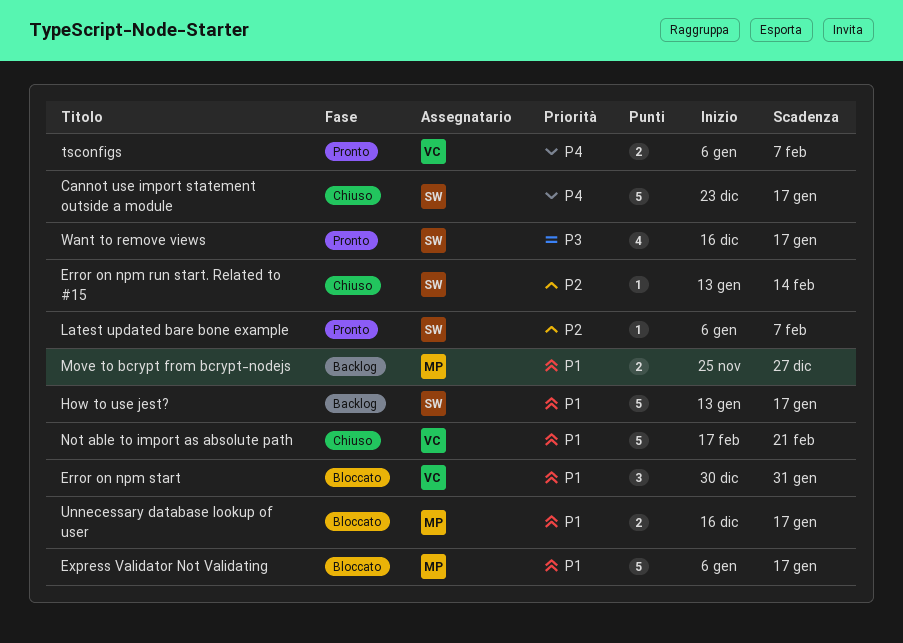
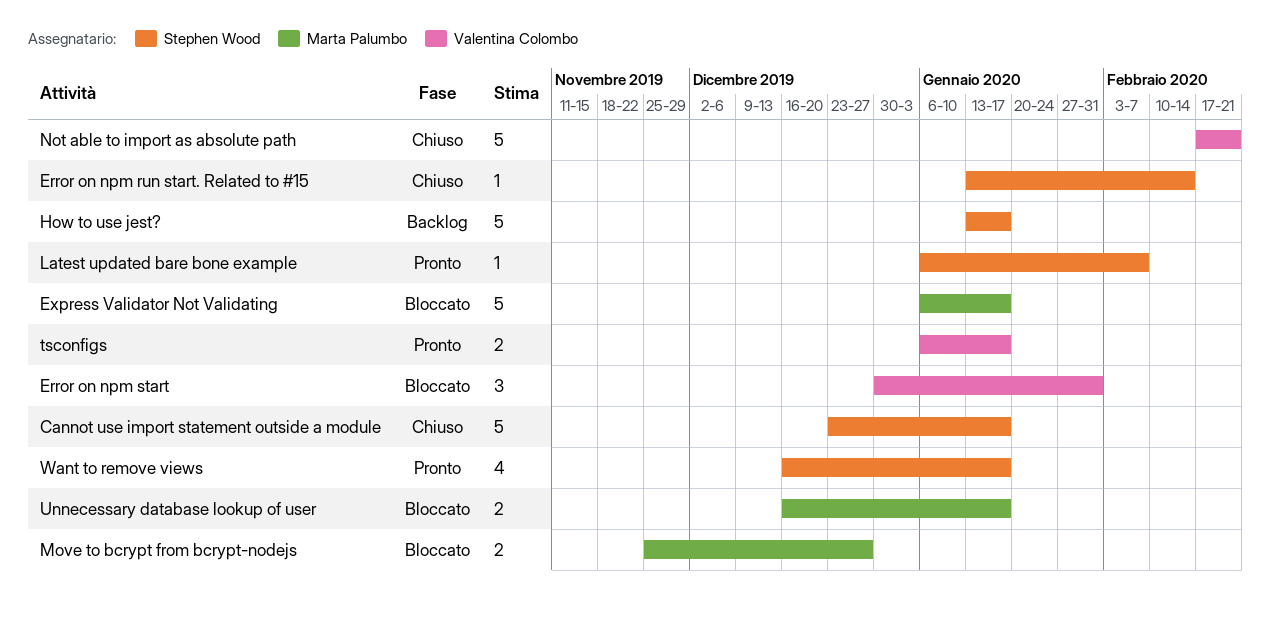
Move to bcrypt from bcrypt-nodejs, status: Backlog -> Bloccato
tsconfigs, due: Feb 7 -> Jan 17

